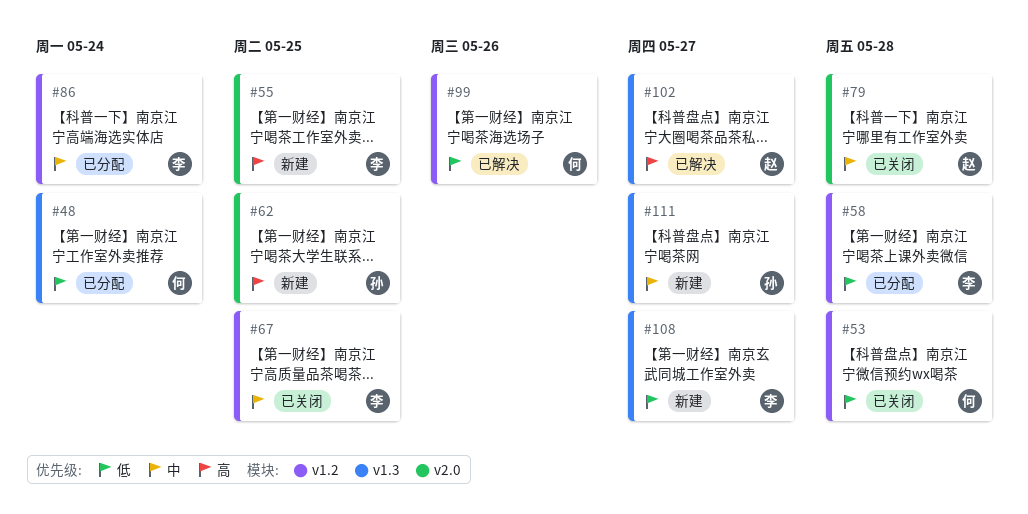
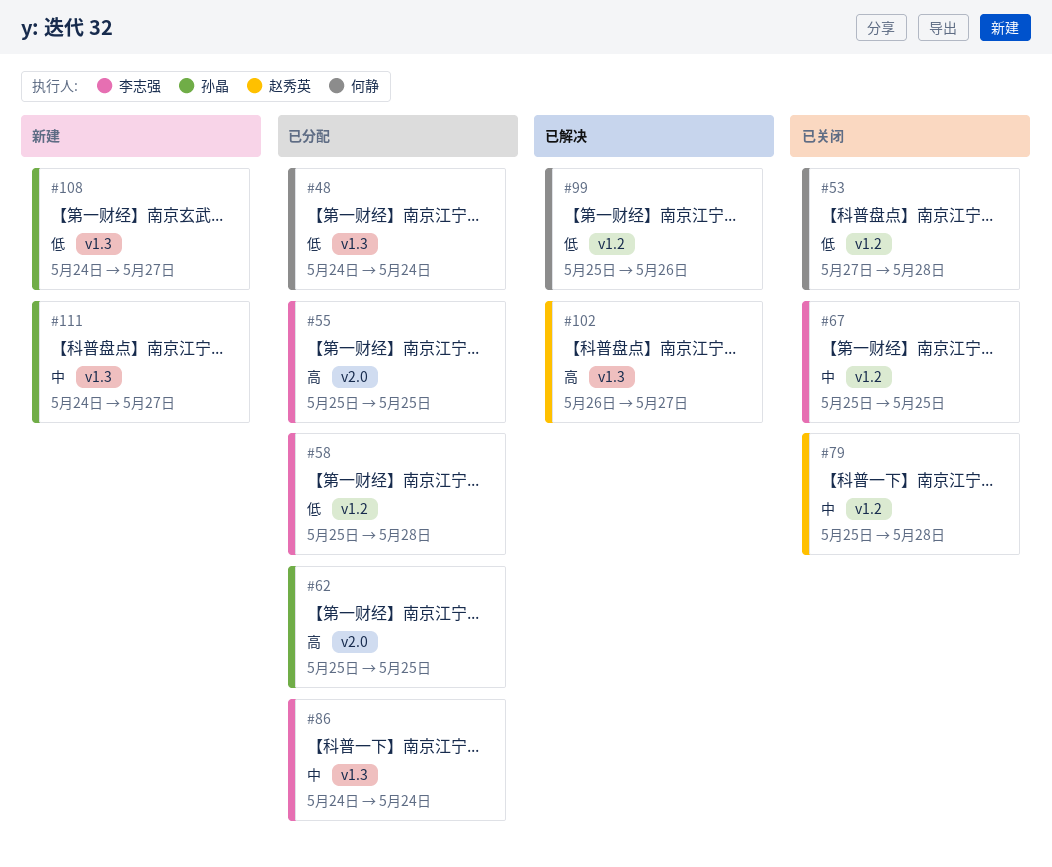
#55, status: 新建 -> 已分配
#62, status: 新建 -> 已分配
#79, label: v2.0 -> v1.2
#86, label: v1.2 -> v1.3
#108, owner: 李志强 -> 孙晶

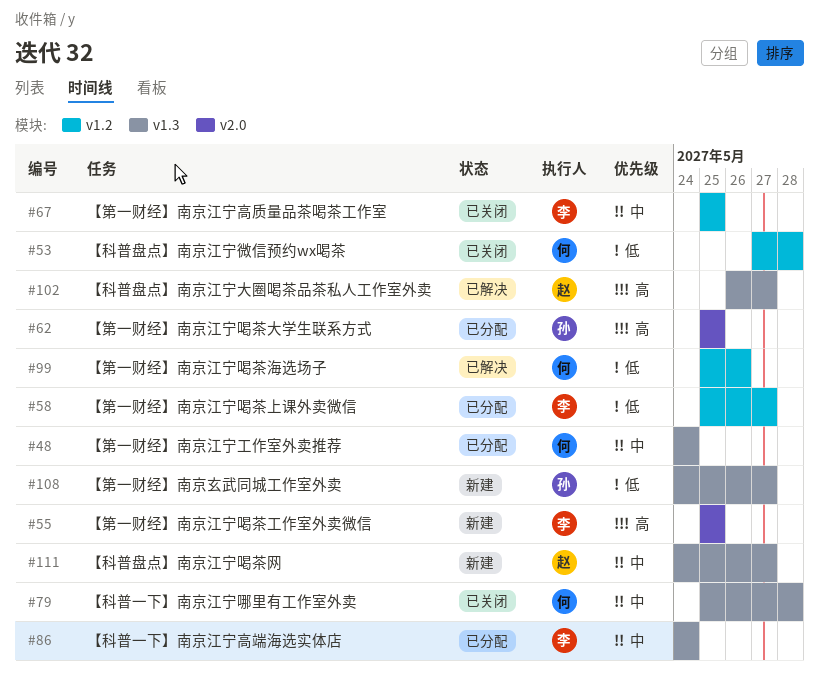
#48, priority: 低 -> 中
#55, status: 已分配 -> 新建
#58, due: May 28 -> May 27
#79, owner: 赵秀英 -> 何静
#79, label: v1.2 -> v1.3
#111, owner: 孙晶 -> 赵秀英

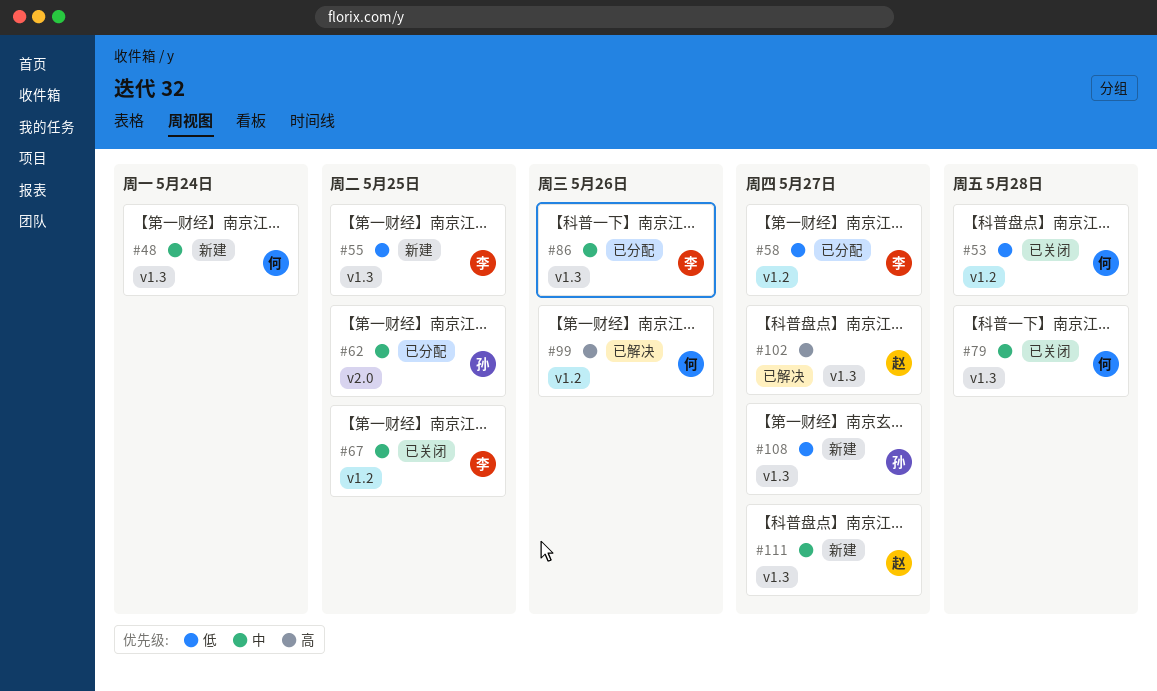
#48, status: 已分配 -> 新建
#55, priority: 高 -> 低
#55, label: v2.0 -> v1.3
#62, priority: 高 -> 中
#86, due: May 24 -> May 26
#99, priority: 低 -> 高

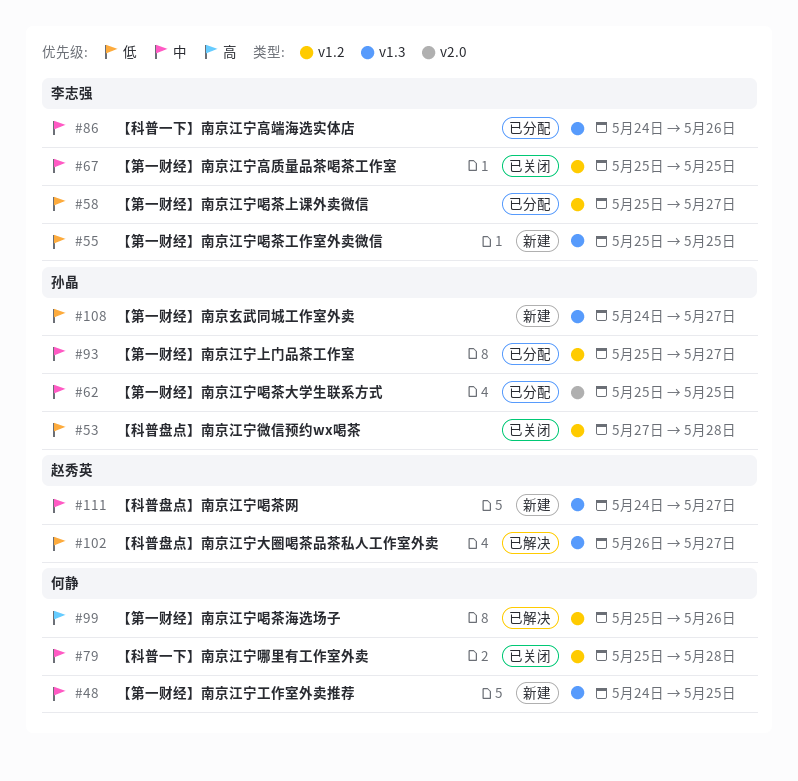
#48, due: May 24 -> May 25
#53, owner: 何静 -> 孙晶
#79, label: v1.3 -> v1.2
#93: none -> present
#102, priority: 高 -> 低

